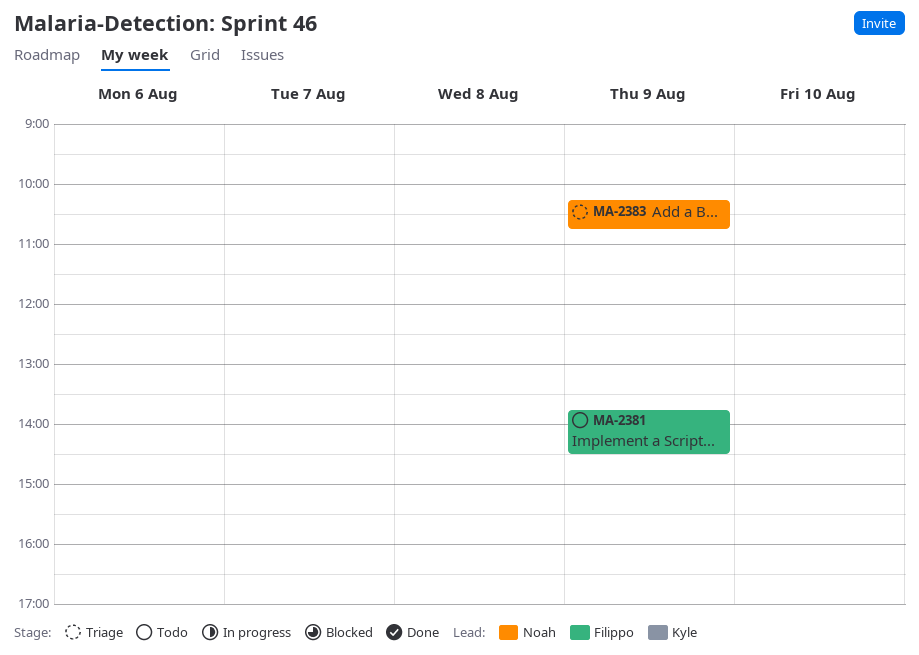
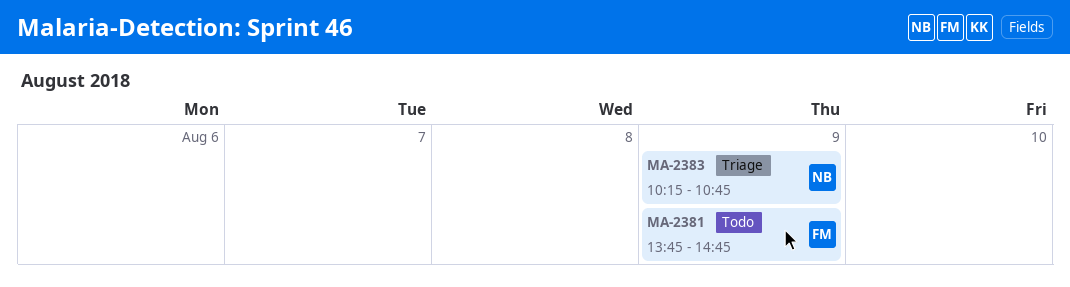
MA-2381, ends: 14:30 -> 14:45

